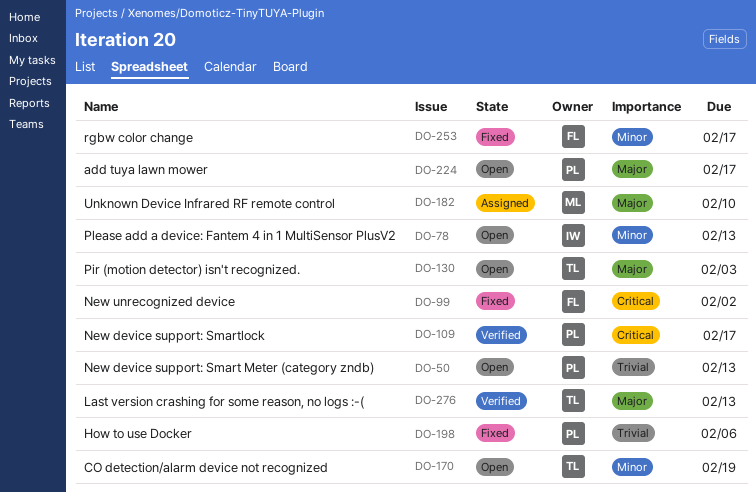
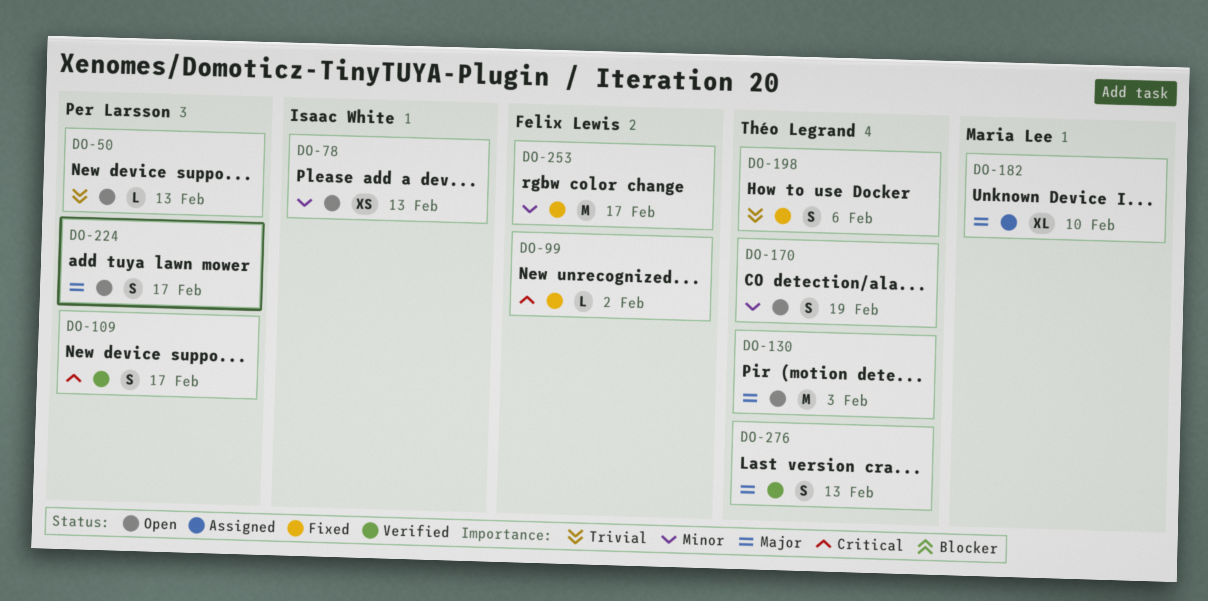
DO-198, owner: Per Larsson -> Théo Legrand

